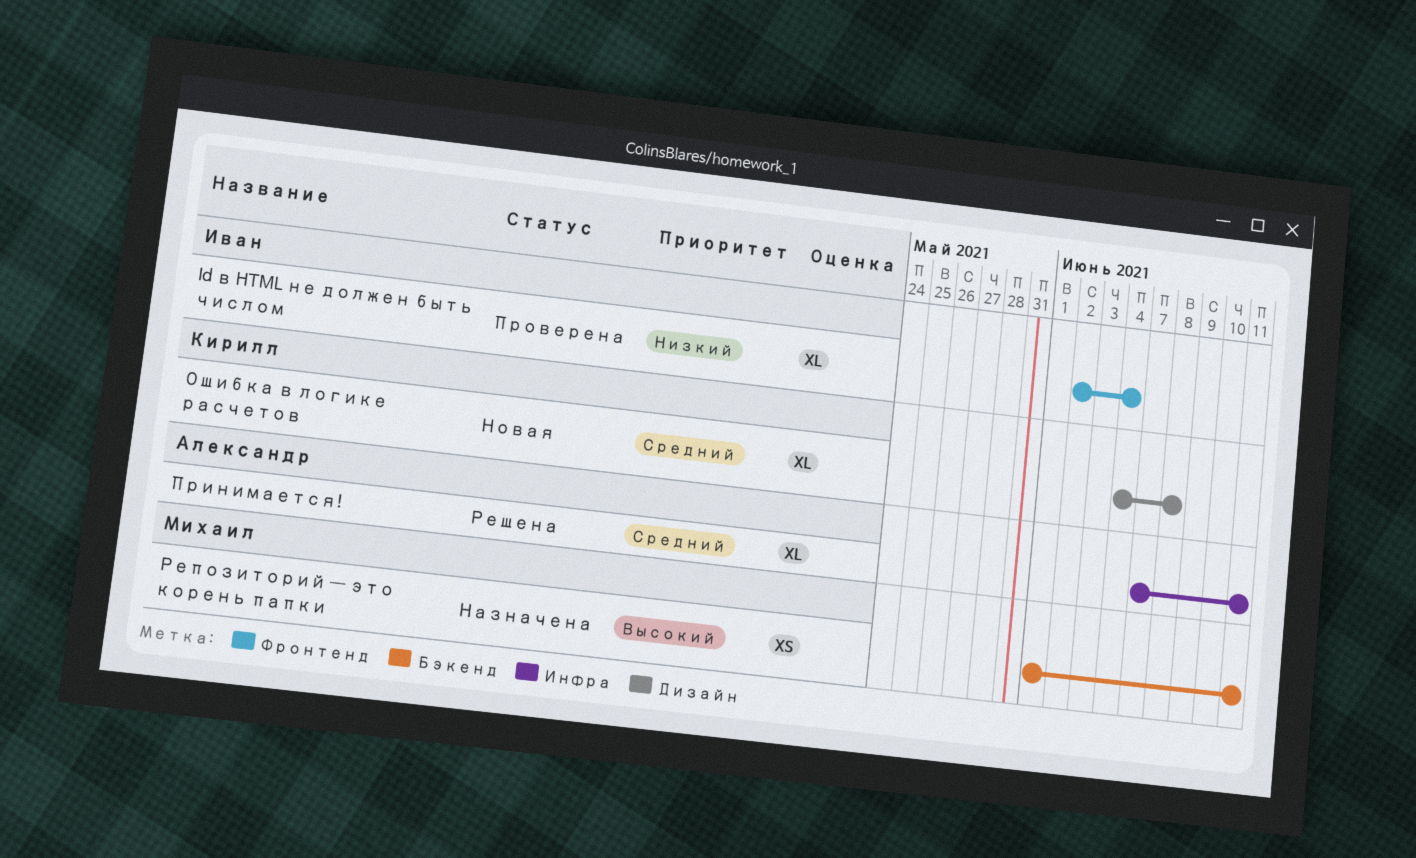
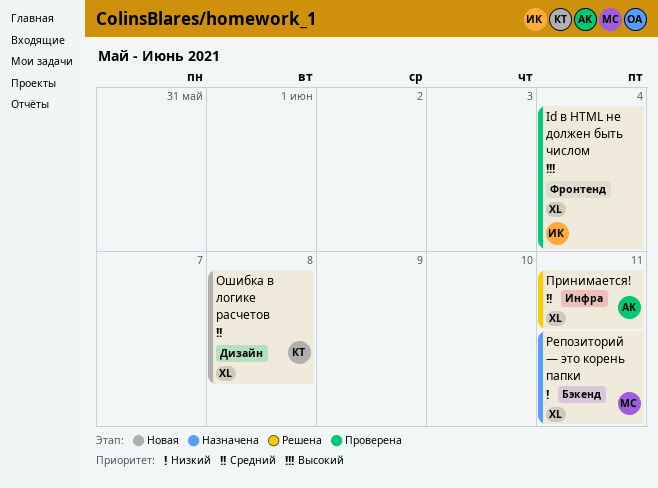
Id в HTML не должен быть числом, priority: Низкий -> Высокий
Репозиторий — это корень папки, priority: Высокий -> Низкий
Репозиторий — это корень папки, estimate: XS -> XL

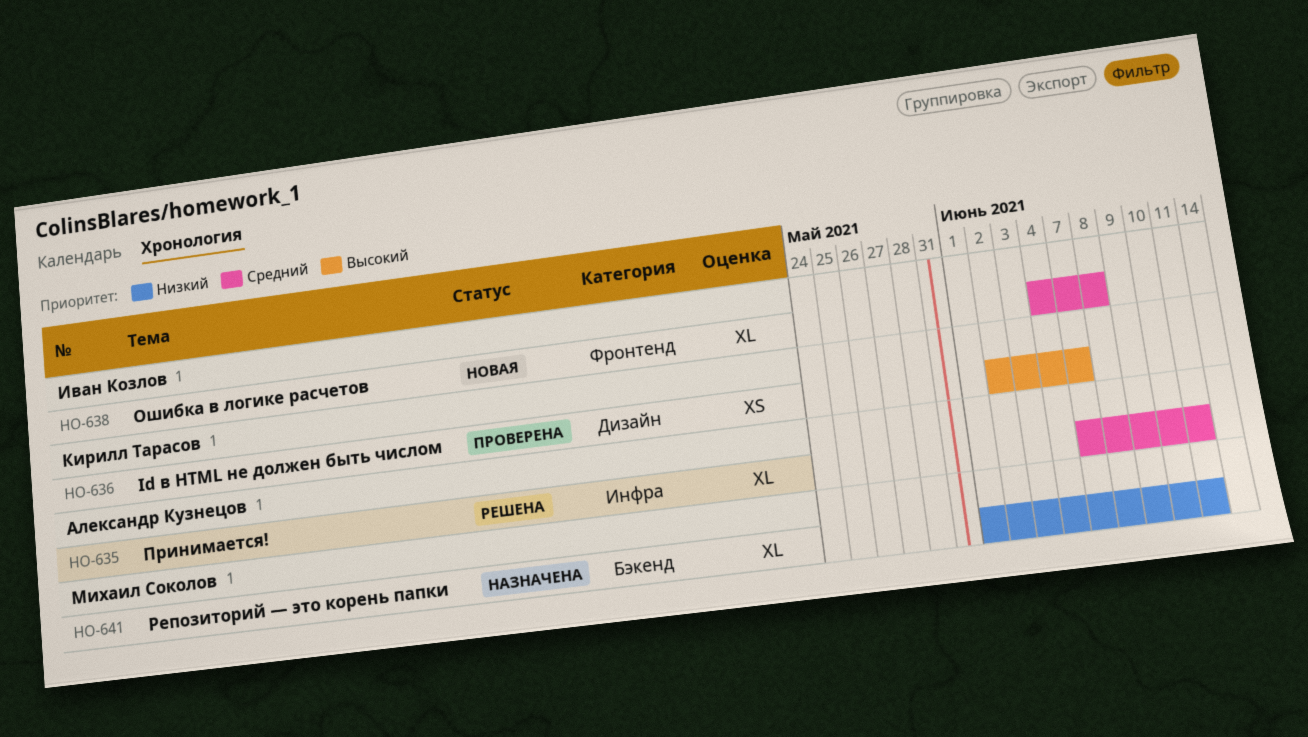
Id в HTML не должен быть числом, owner: Иван Козлов -> Кирилл Тарасов
Id в HTML не должен быть числом, label: Фронтенд -> Дизайн
Id в HTML не должен быть числом, estimate: XL -> XS
Id в HTML не должен быть числом, due: Jun 4 -> Jun 7
Ошибка в логике расчетов, owner: Кирилл Тарасов -> Иван Козлов
Ошибка в логике расчетов, label: Дизайн -> Фронтенд

